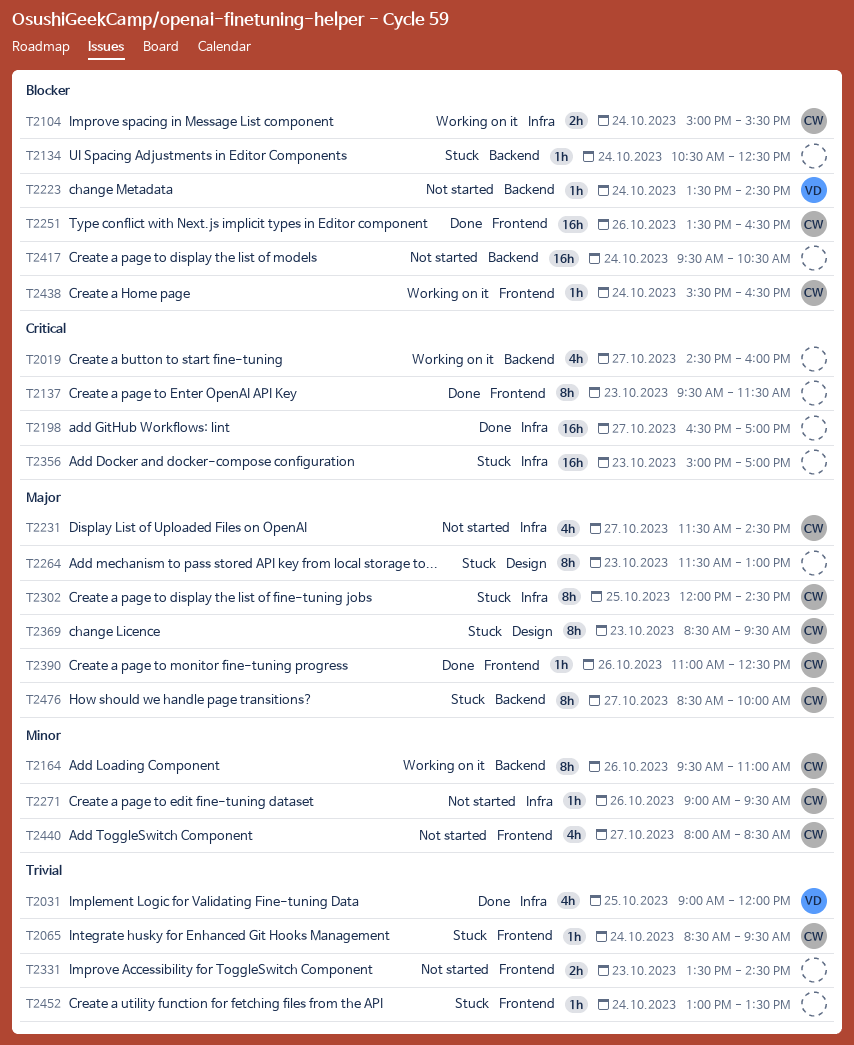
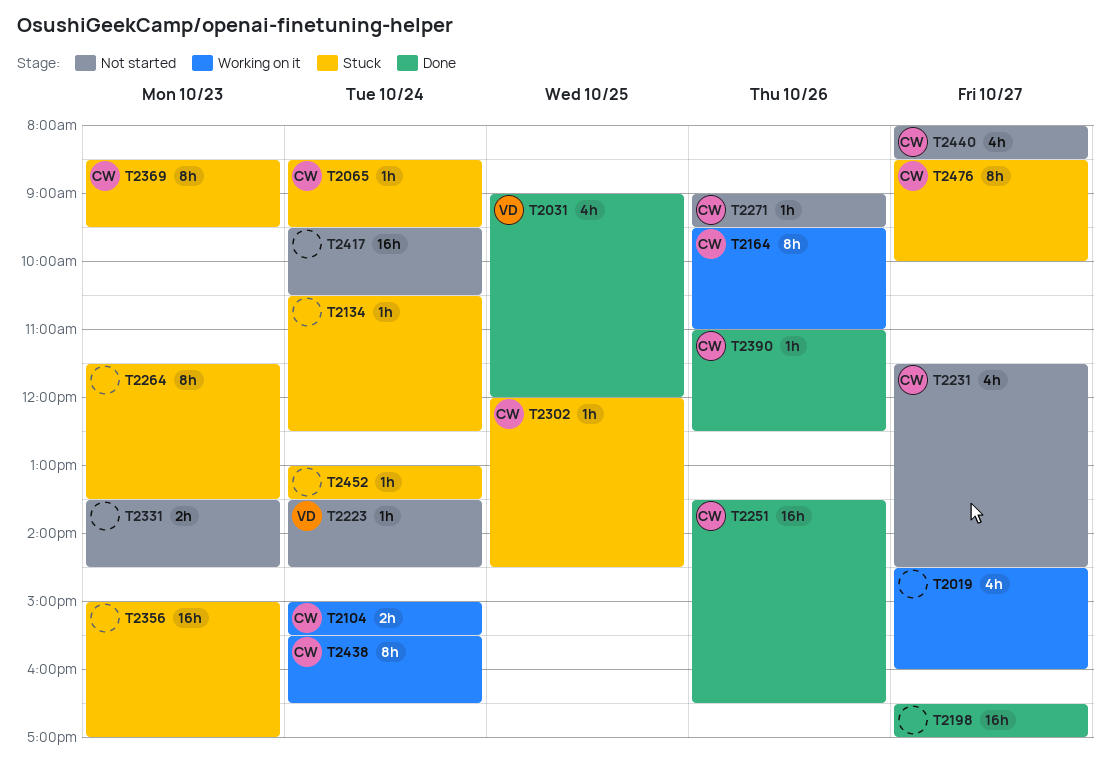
T2137: present -> none
T2264, ends: 13:00 -> 13:30
T2302, estimate: 8h -> 1h
T2438, estimate: 1h -> 8h

